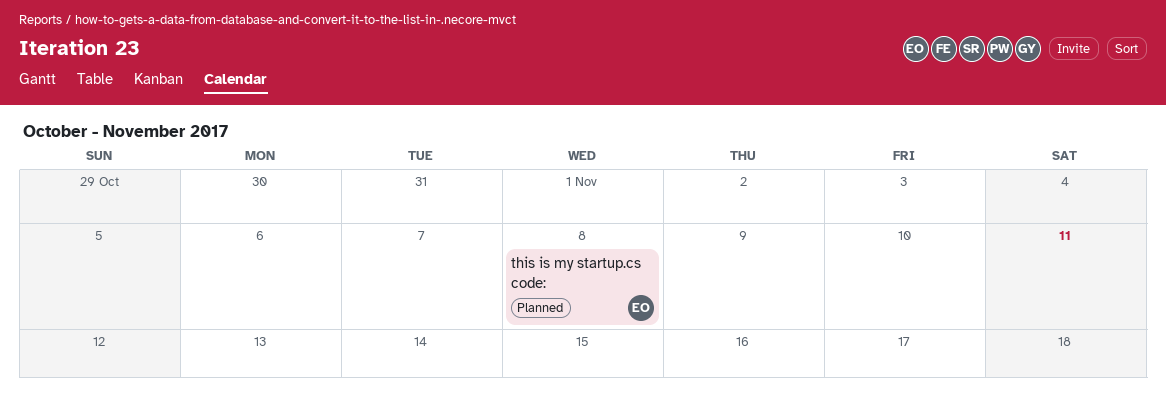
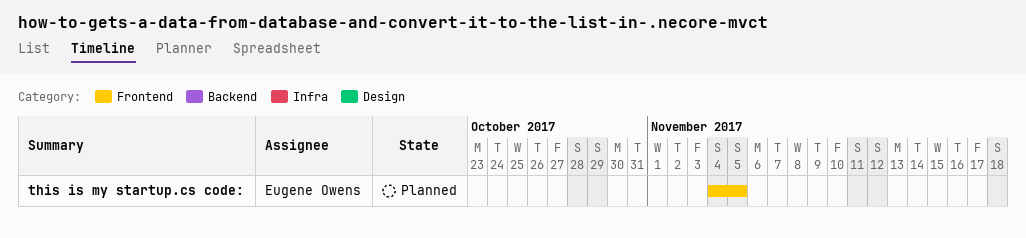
this is my startup.cs code:, due: Nov 8 -> Nov 5

